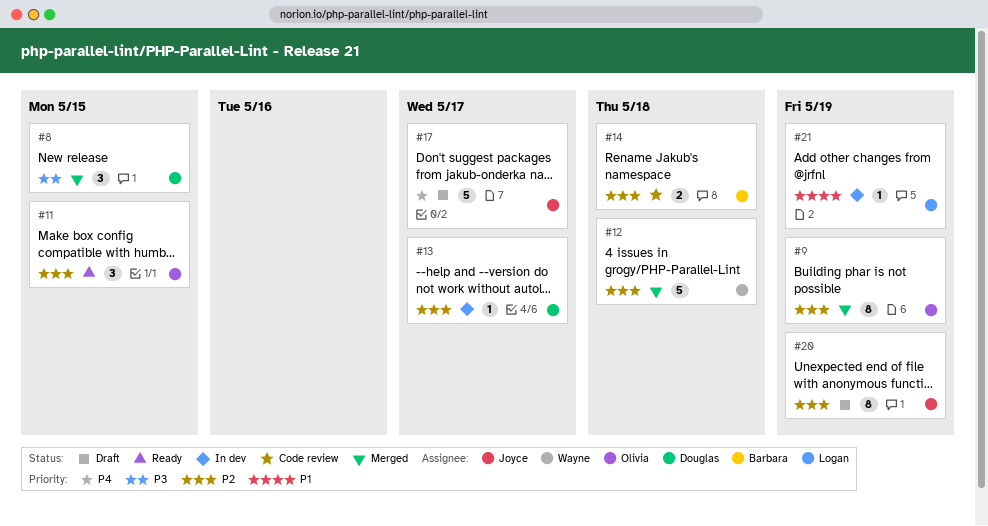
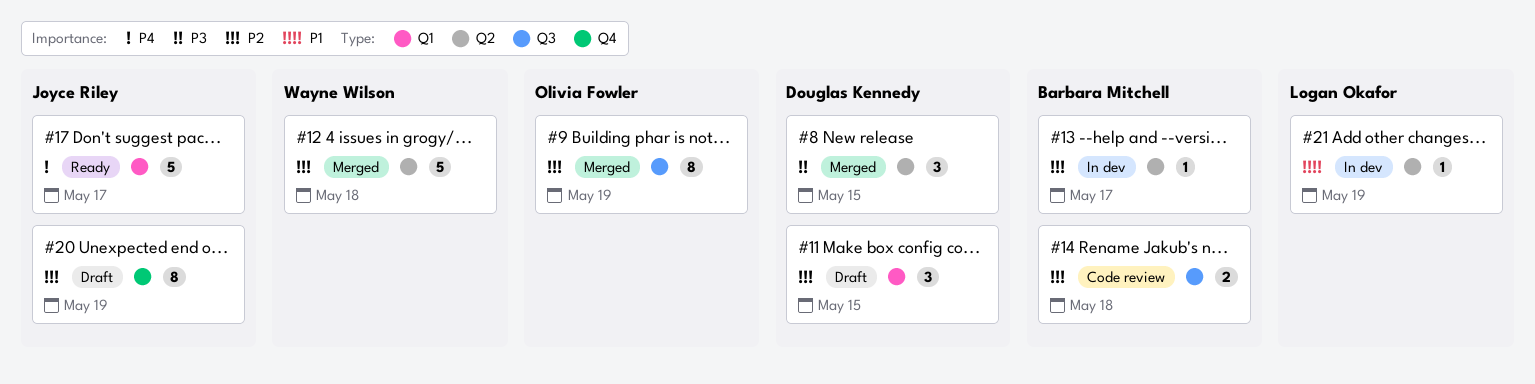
#11, status: Ready -> Draft
#11, owner: Olivia Fowler -> Douglas Kennedy
#13, owner: Douglas Kennedy -> Barbara Mitchell
#17, status: Draft -> Ready

